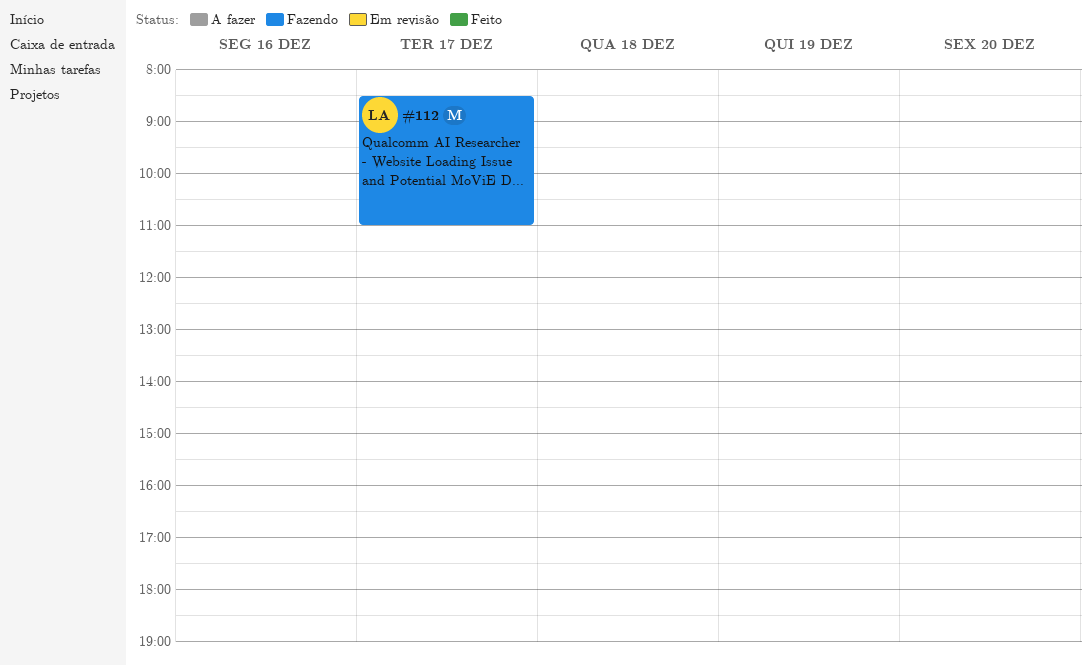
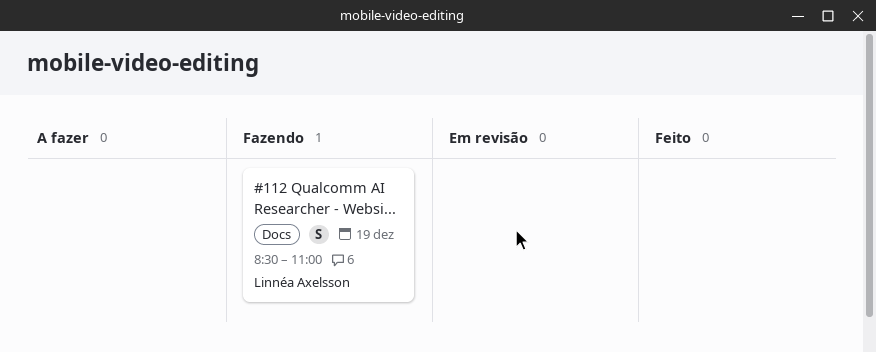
#112, estimate: M -> S
#112, day: Dec 17 -> Dec 19

